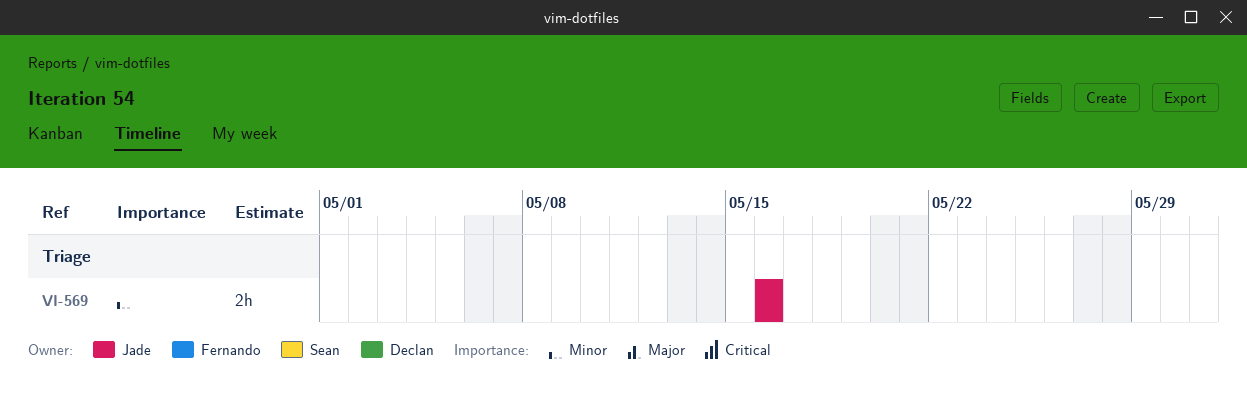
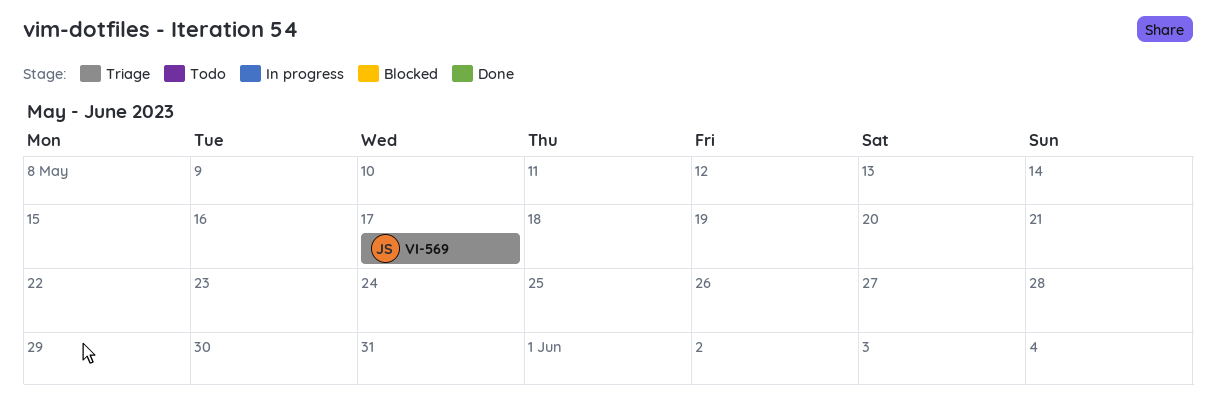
VI-569, start: May 16 -> May 17
VI-569, due: May 16 -> May 17

